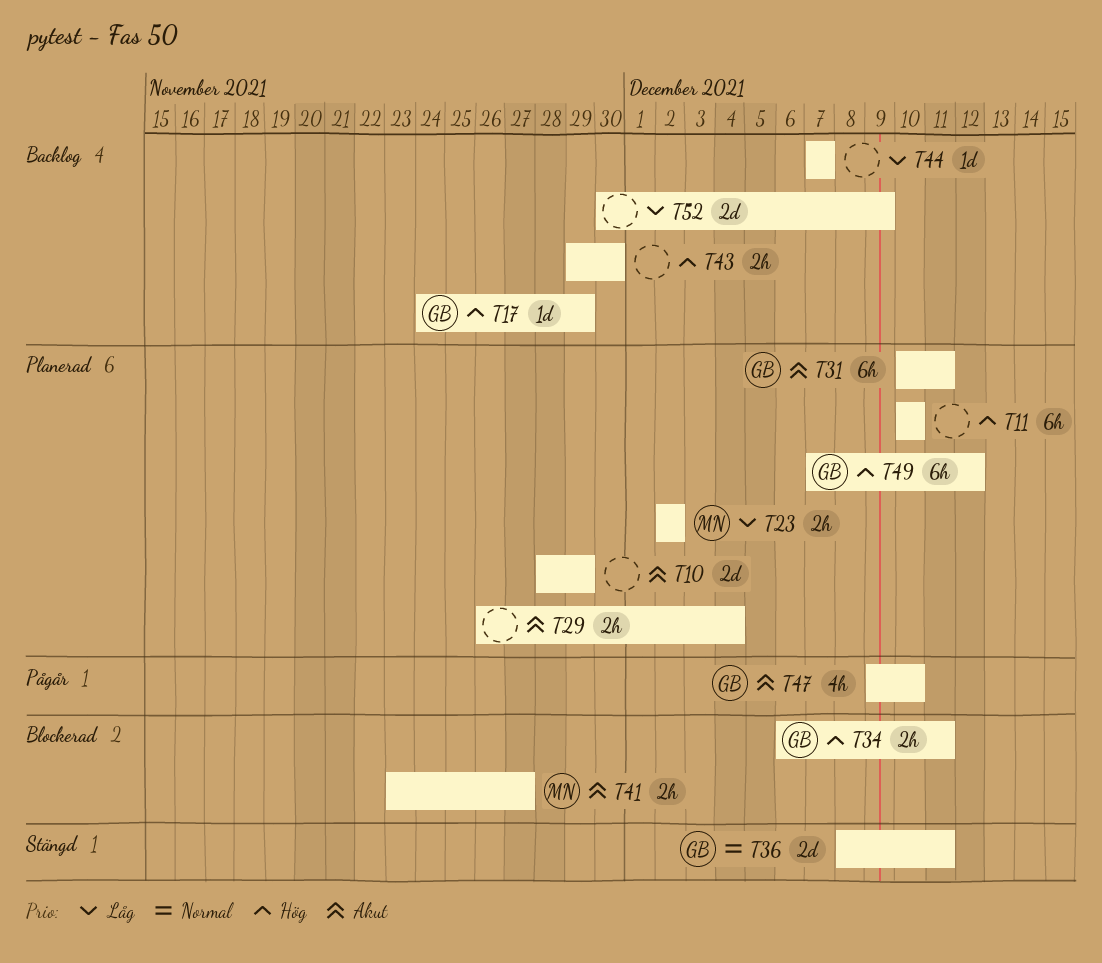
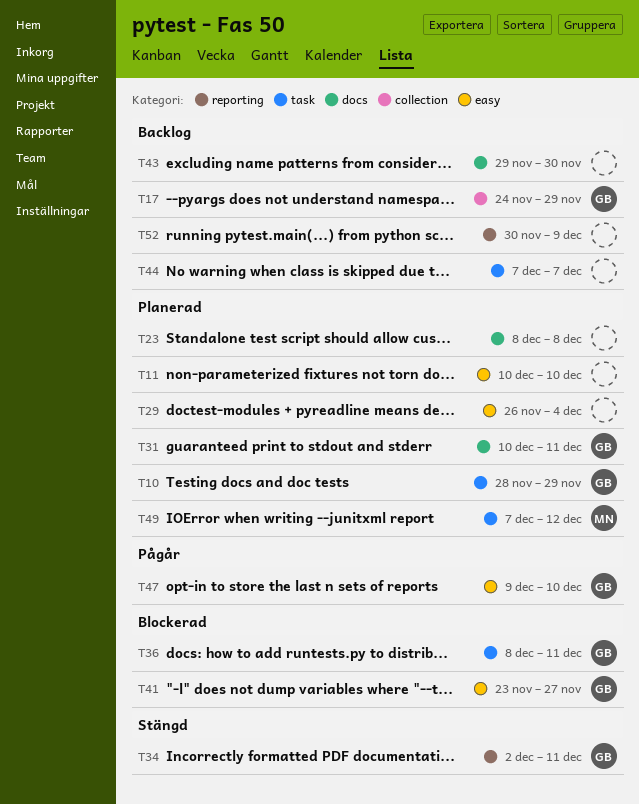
T10, owner: none -> GB
T23, owner: MN -> none
T23, start: Dec 2 -> Dec 8
T23, due: Dec 2 -> Dec 8
T34, status: Blockerad -> Stängd
T34, start: Dec 6 -> Dec 2
T36, status: Stängd -> Blockerad
T41, owner: MN -> GB
T49, owner: GB -> MN

